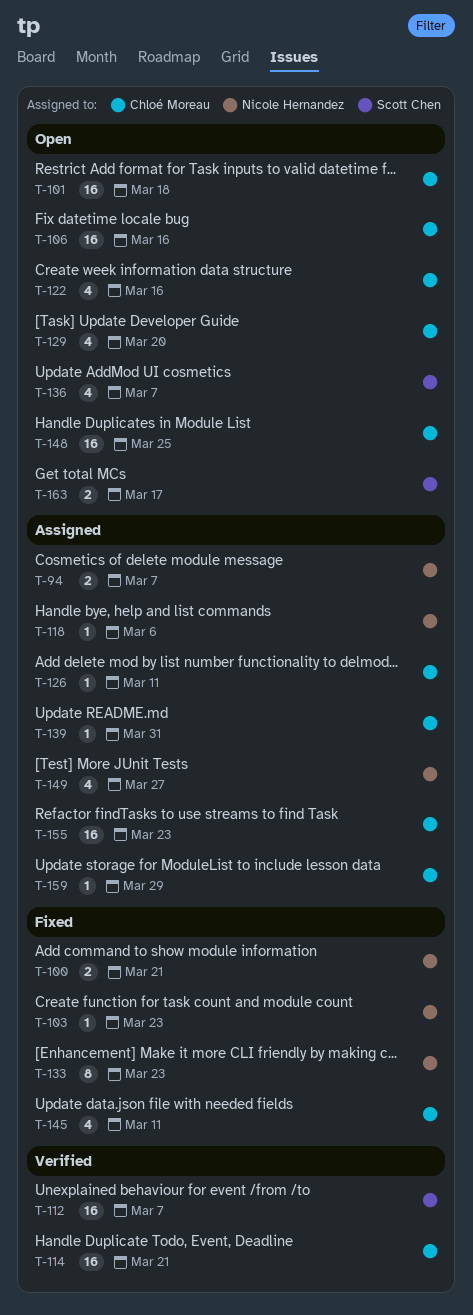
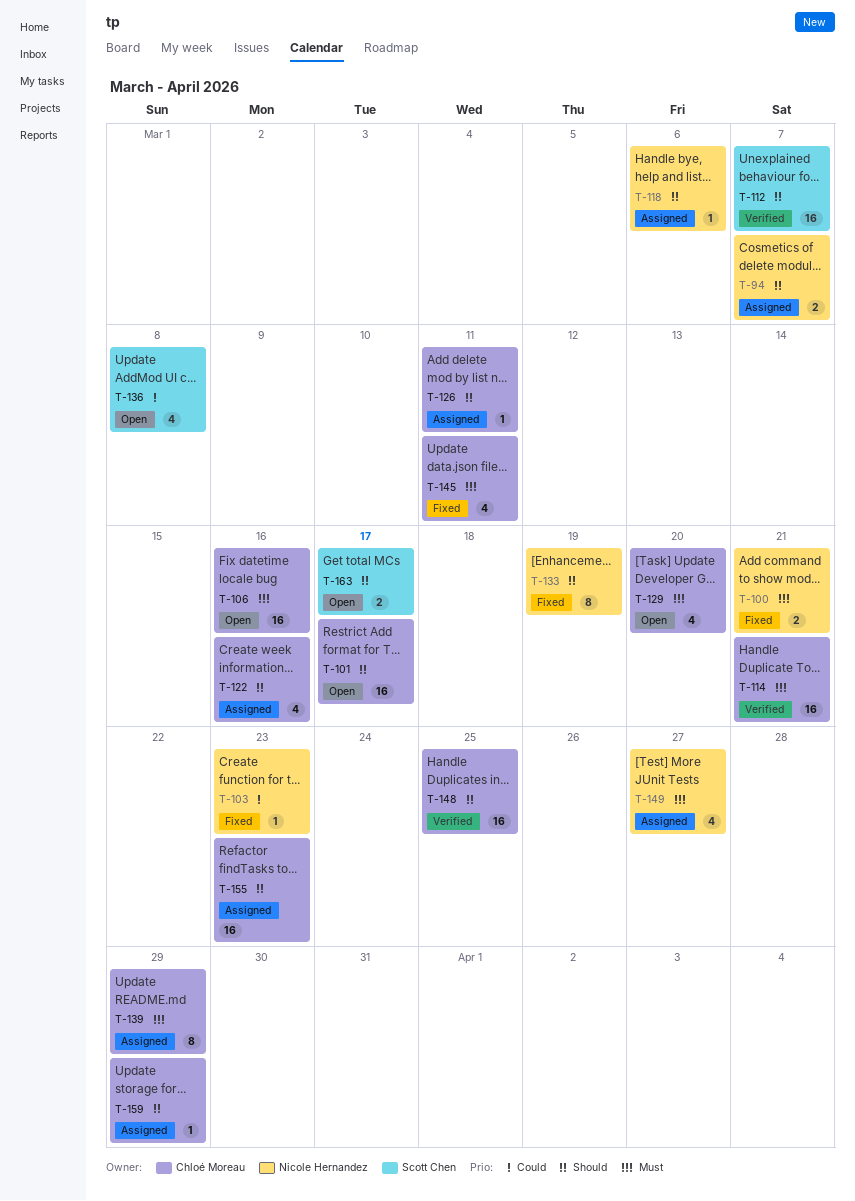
T-101, due: Mar 18 -> Mar 17
T-122, status: Open -> Assigned
T-133, due: Mar 23 -> Mar 19
T-136, due: Mar 7 -> Mar 8
T-139, estimate: 1 -> 8
T-139, due: Mar 31 -> Mar 29
T-148, status: Open -> Verified

